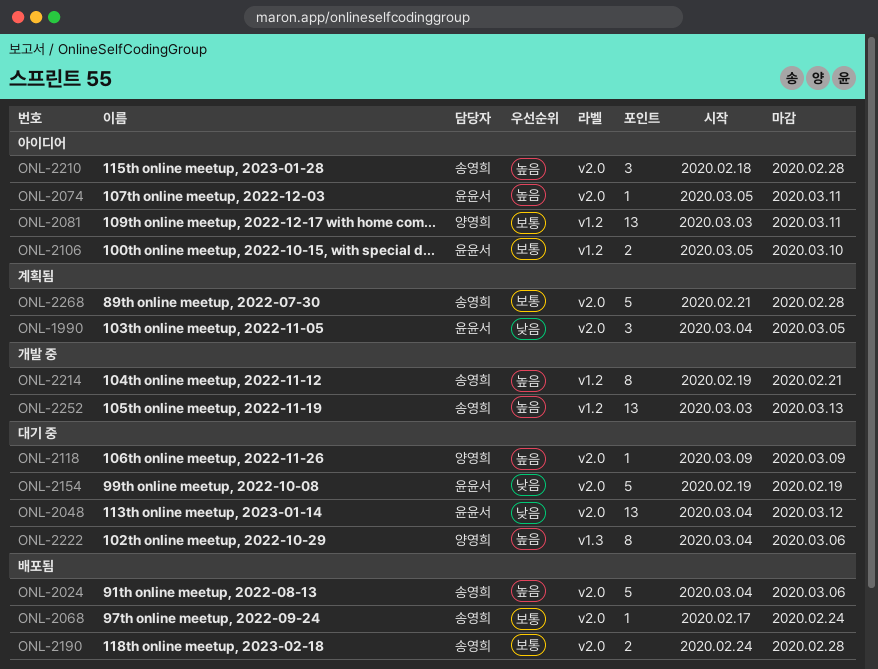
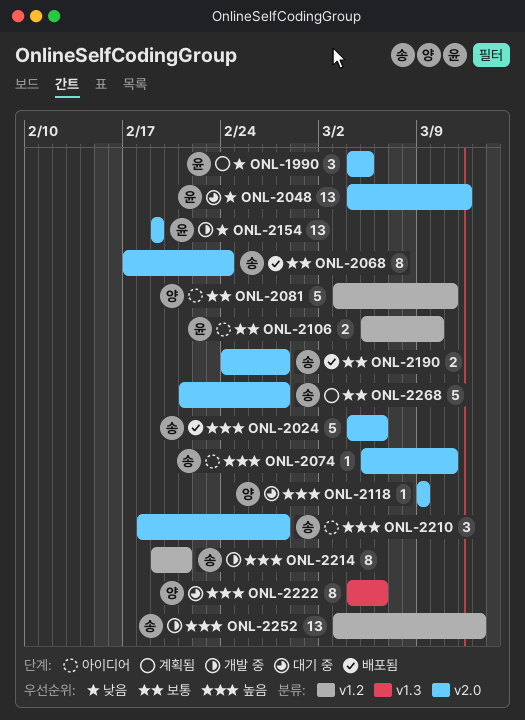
ONL-2068, estimate: 1 -> 8
ONL-2074, owner: 윤윤서 -> 송영희
ONL-2081, estimate: 13 -> 5
ONL-2154, status: 대기 중 -> 개발 중
ONL-2154, estimate: 5 -> 13

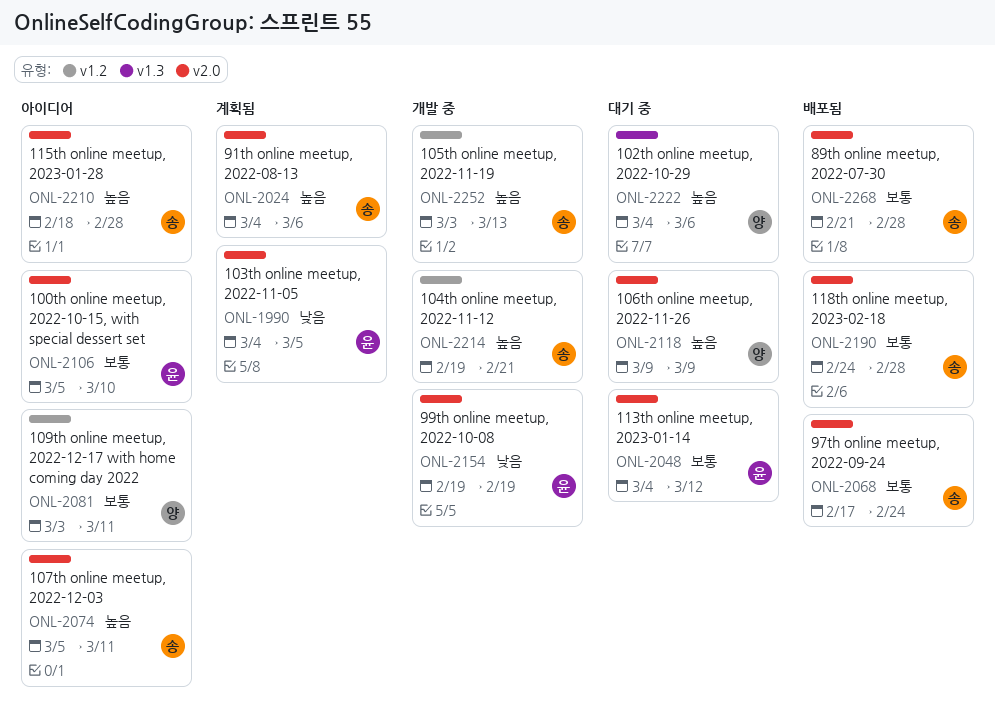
ONL-2024, status: 배포됨 -> 계획됨
ONL-2048, priority: 낮음 -> 보통
ONL-2106, label: v1.2 -> v2.0
ONL-2268, status: 계획됨 -> 배포됨

